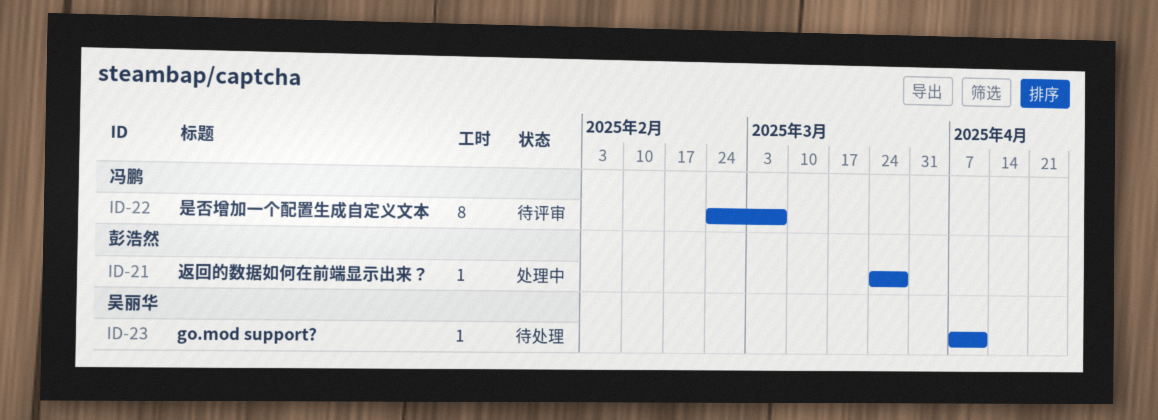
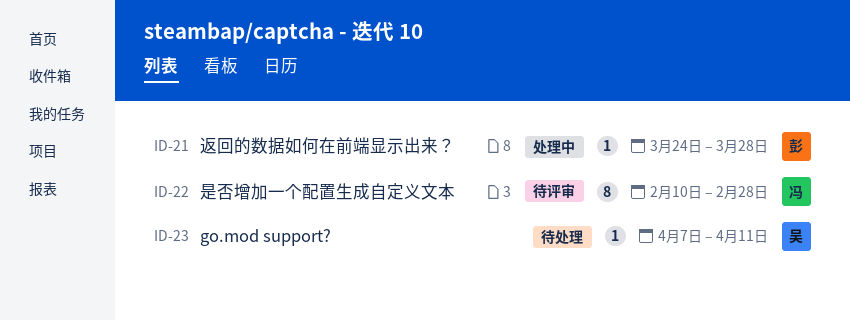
ID-22, start: Feb 24 -> Feb 10
ID-22, due: Mar 7 -> Feb 28

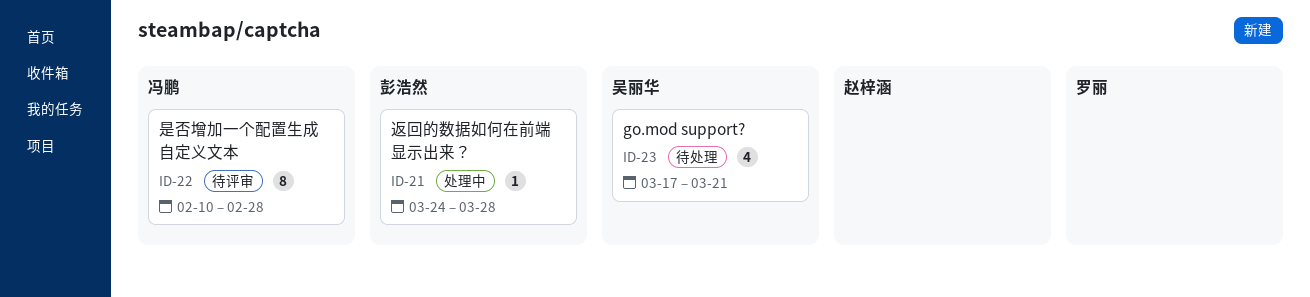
ID-23, estimate: 1 -> 4
ID-23, start: Apr 7 -> Mar 17
ID-23, due: Apr 11 -> Mar 21

